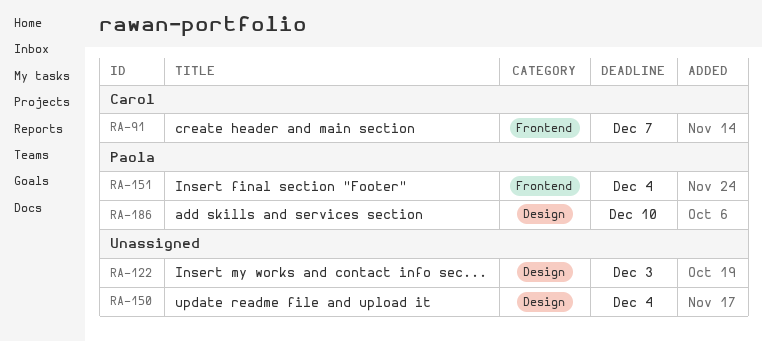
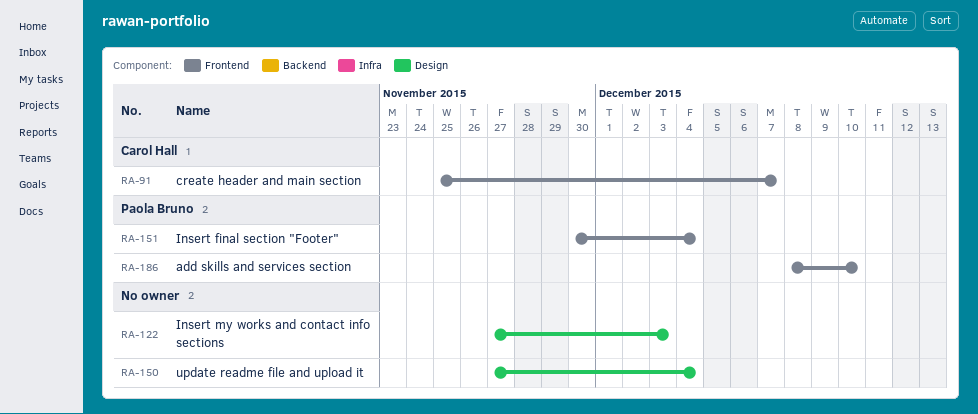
RA-186, label: Design -> Frontend

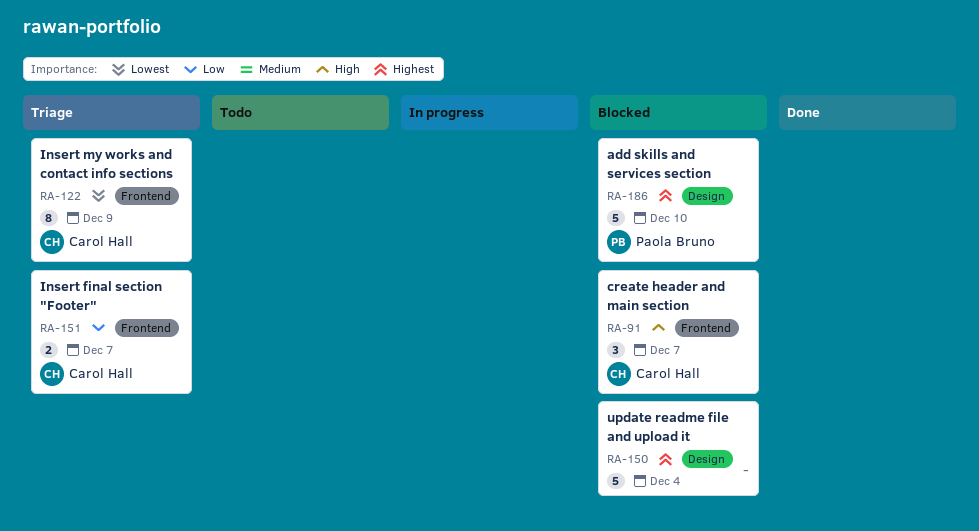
RA-122, owner: none -> Carol Hall
RA-122, label: Design -> Frontend
RA-122, due: Dec 3 -> Dec 9
RA-151, owner: Paola Bruno -> Carol Hall
RA-151, due: Dec 4 -> Dec 7
RA-186, label: Frontend -> Design

